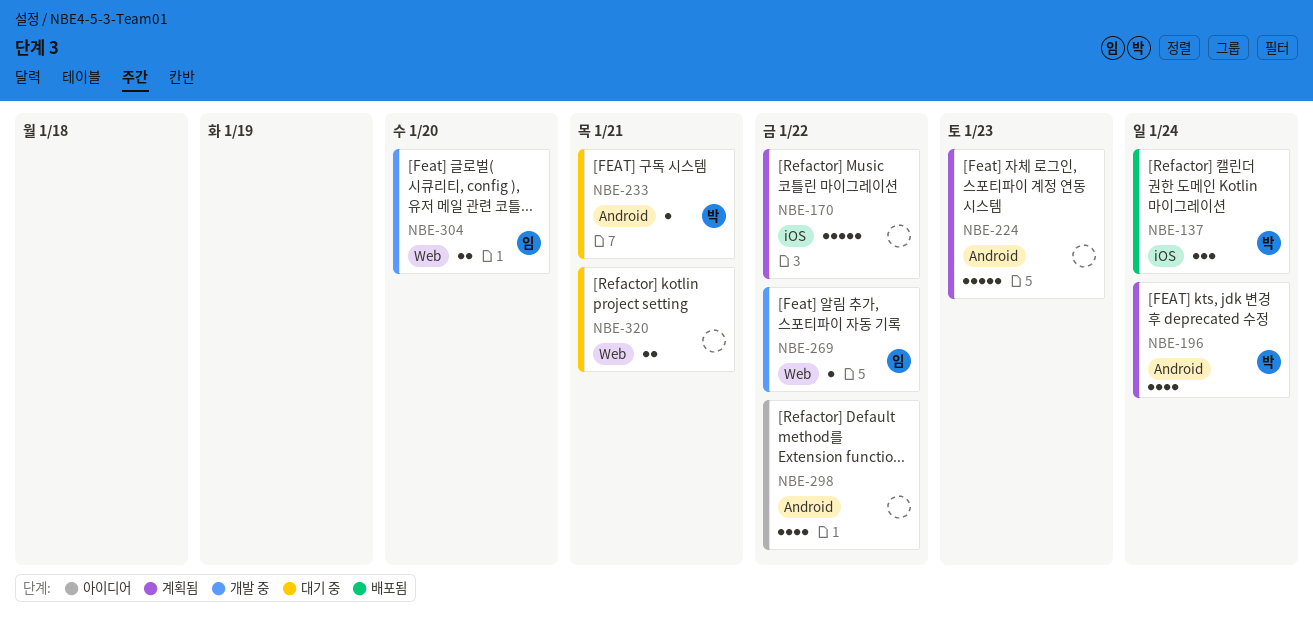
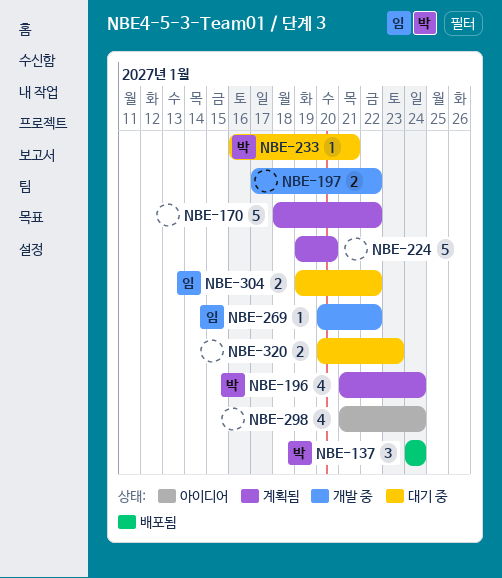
NBE-197: none -> present
NBE-224, due: Jan 23 -> Jan 20
NBE-298, due: Jan 22 -> Jan 24
NBE-304, status: 개발 중 -> 대기 중
NBE-304, due: Jan 20 -> Jan 22
NBE-320, due: Jan 21 -> Jan 23

